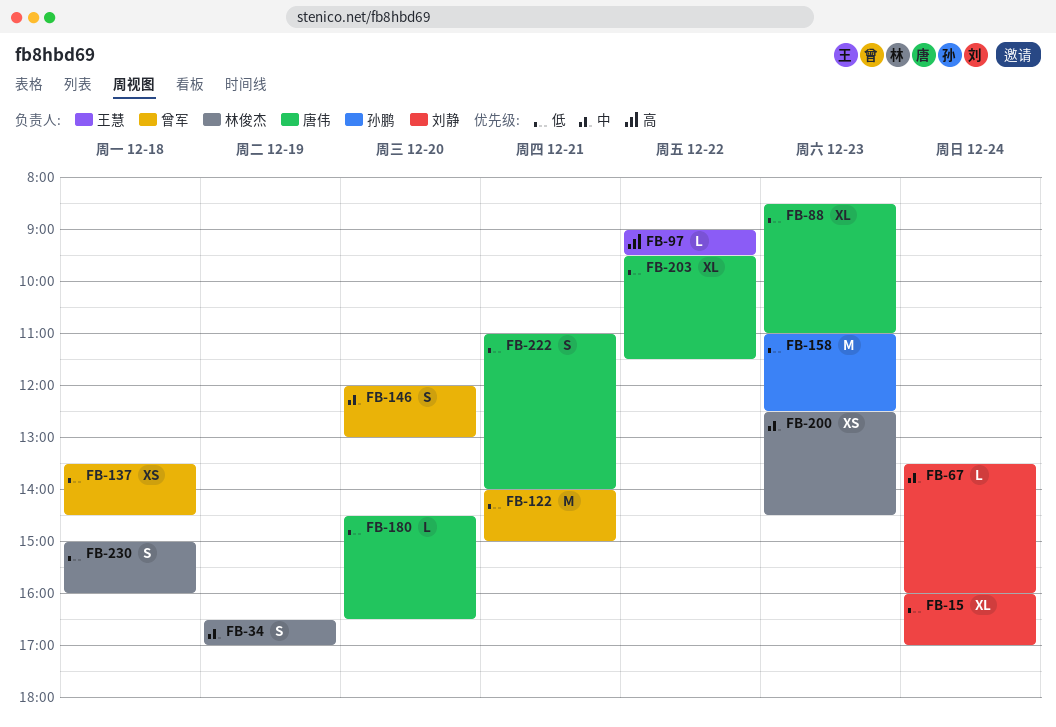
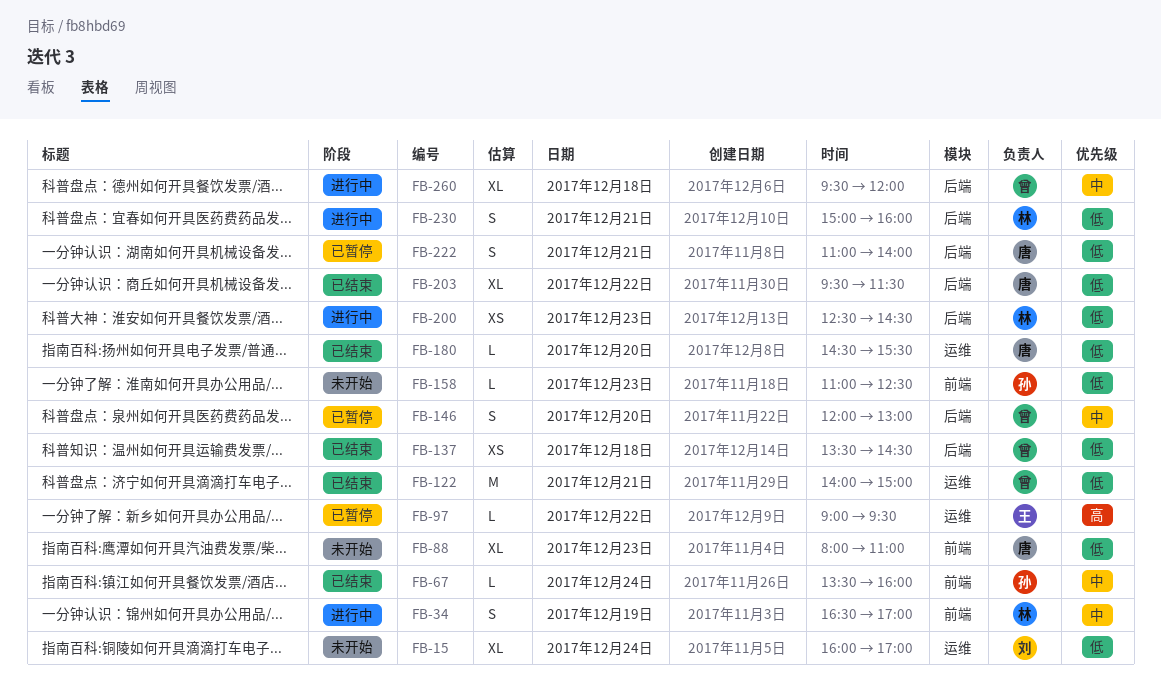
FB-67, owner: 刘静 -> 孙鹏
FB-88, begins: 08:30 -> 08:00
FB-158, estimate: M -> L
FB-180, ends: 16:30 -> 15:30
FB-200, priority: 中 -> 低
FB-230, day: Dec 18 -> Dec 21
FB-260: none -> present

